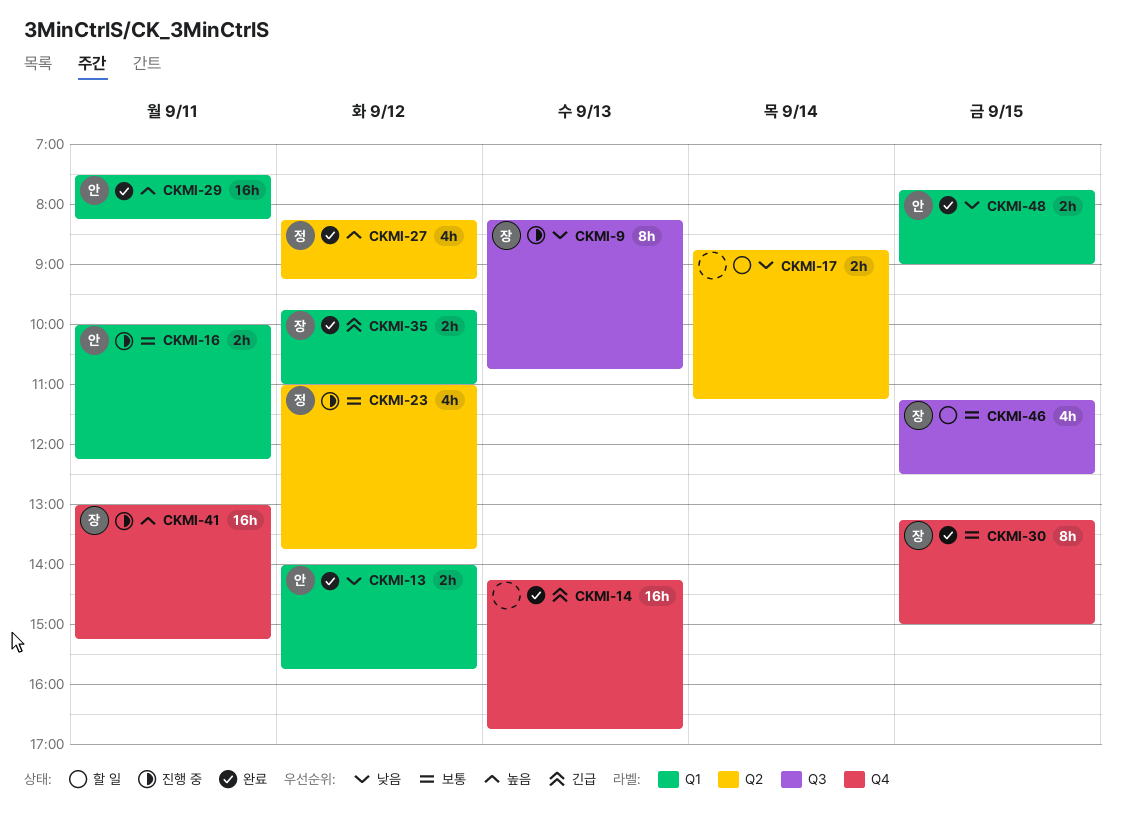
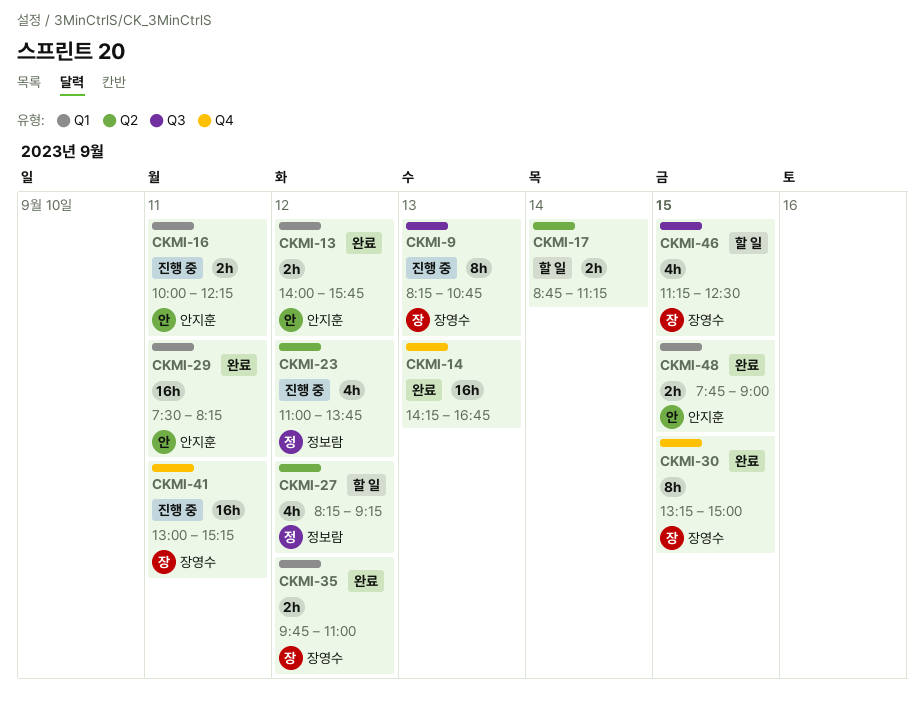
CKMI-27, status: 완료 -> 할 일

